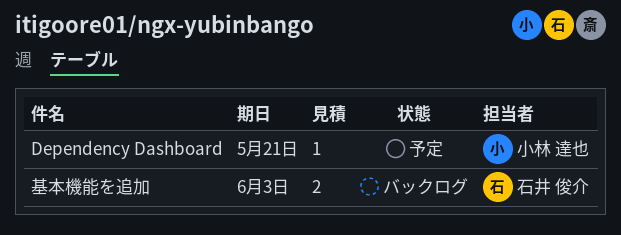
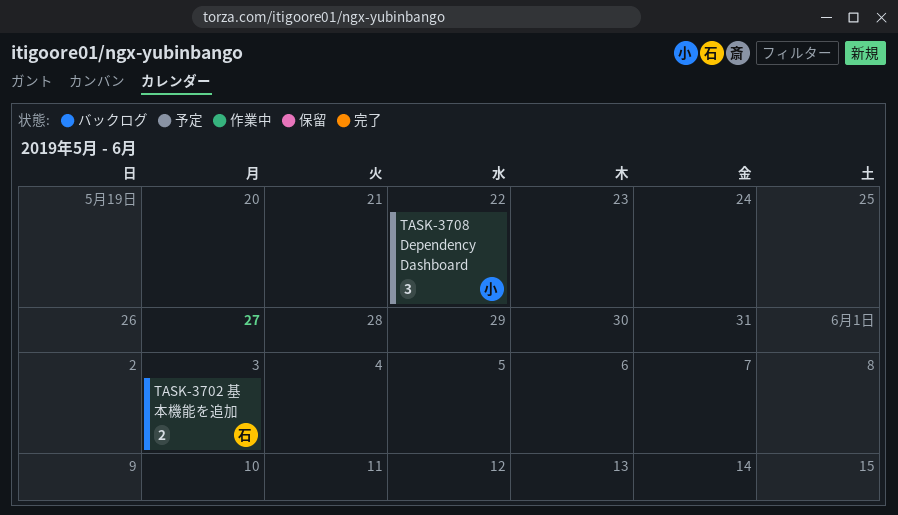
Dependency Dashboard, estimate: 1 -> 3
Dependency Dashboard, due: May 21 -> May 22

